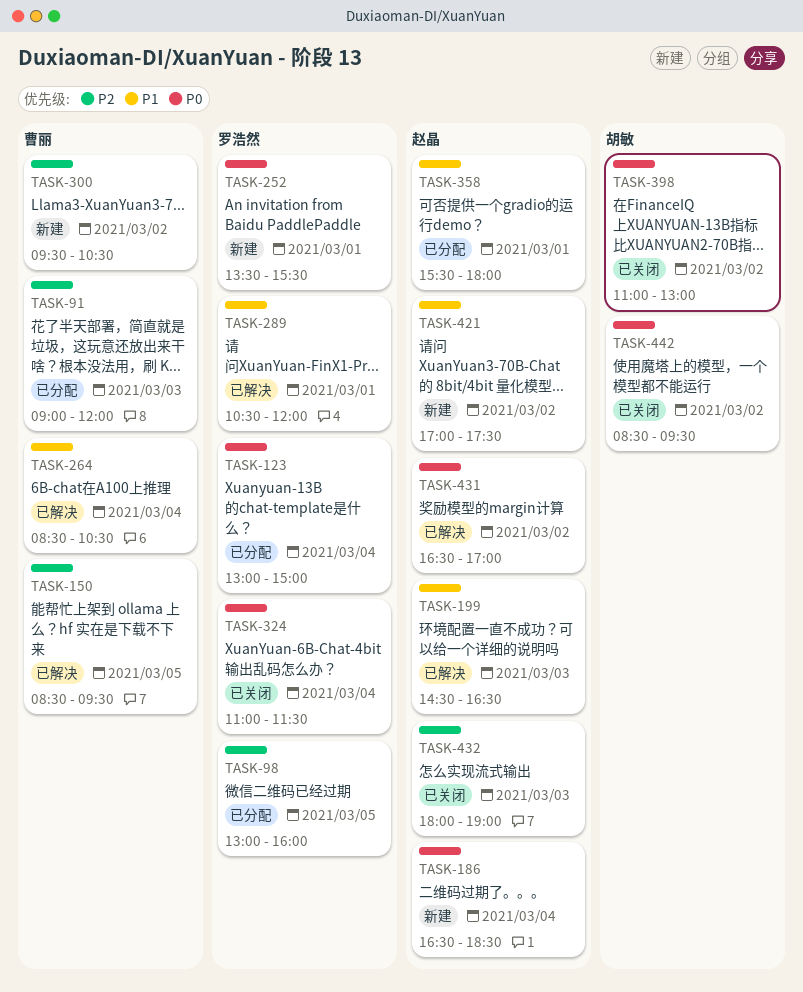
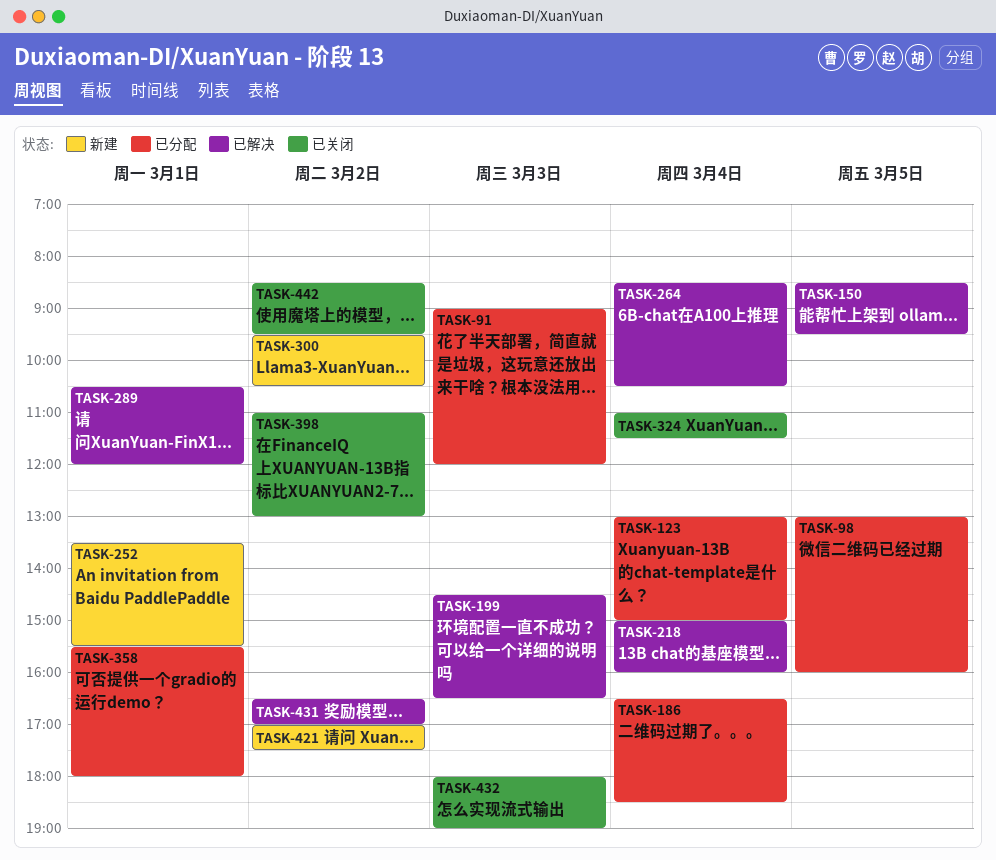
TASK-186, status: 新建 -> 已分配
TASK-218: none -> present

